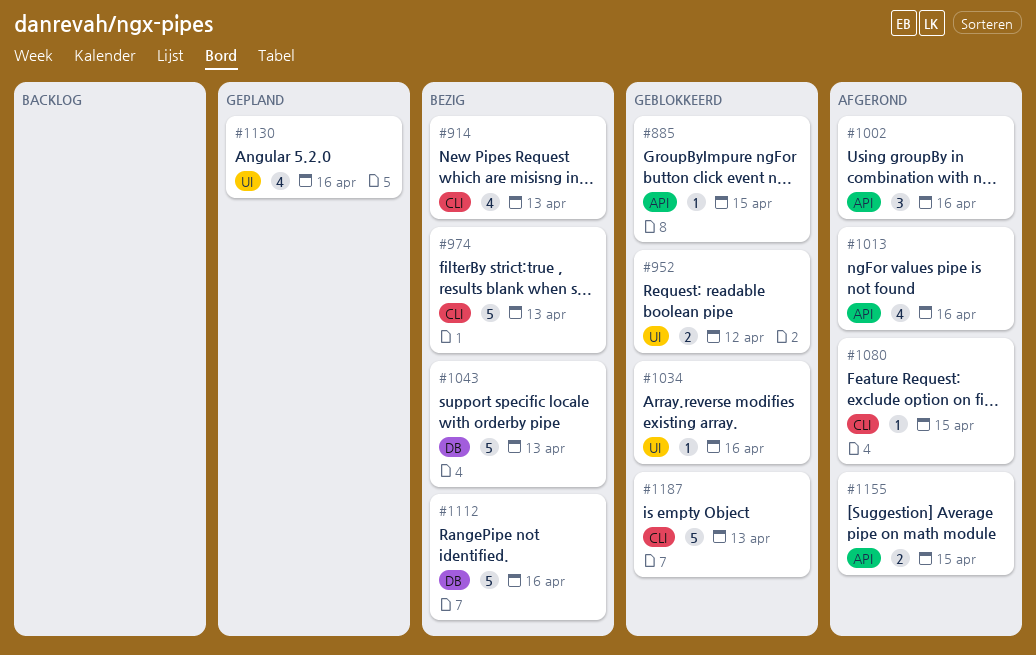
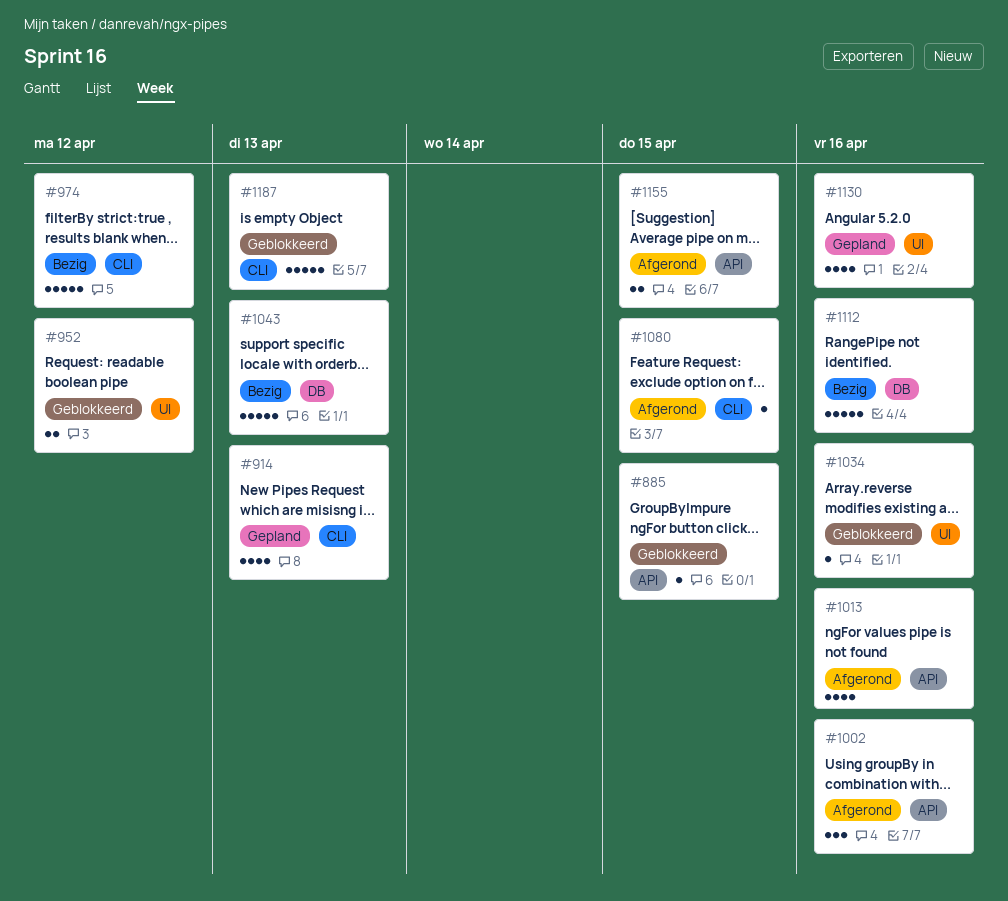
#914, status: Bezig -> Gepland
#974, due: Apr 13 -> Apr 12

